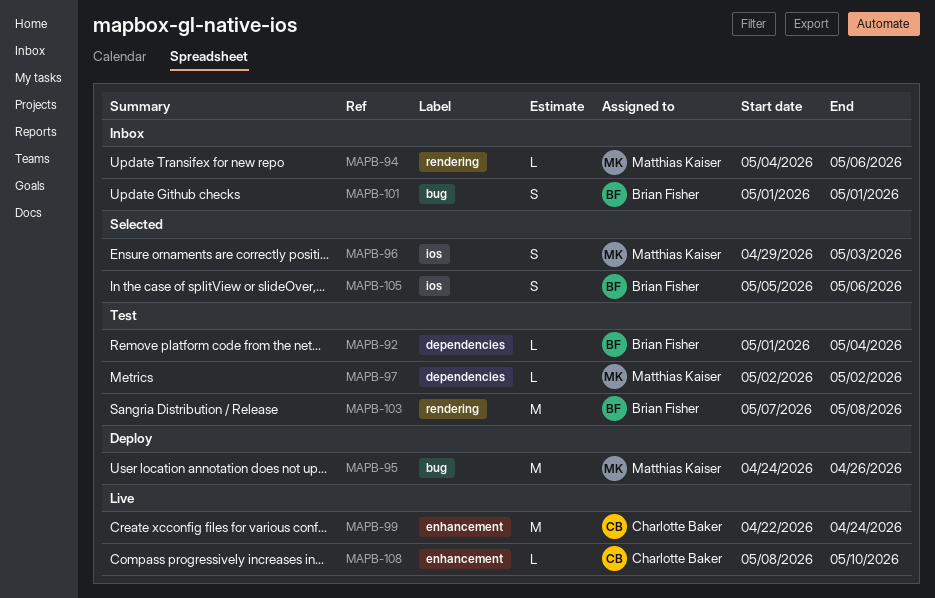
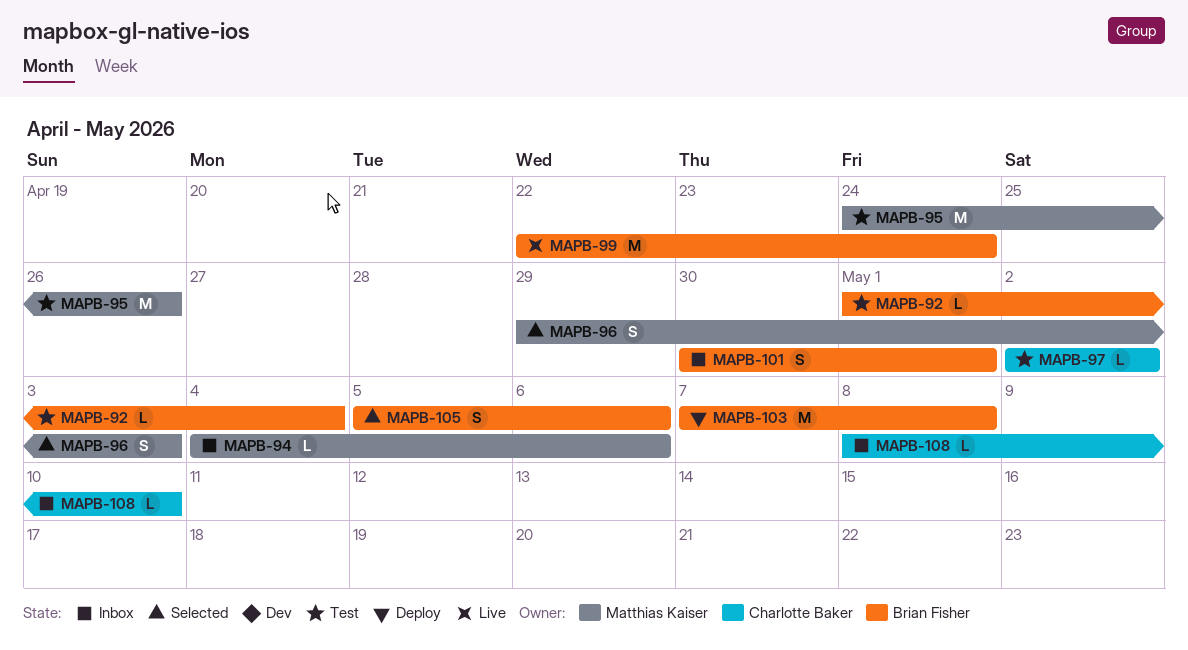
MAPB-95, status: Deploy -> Test
MAPB-97, owner: Matthias Kaiser -> Charlotte Baker
MAPB-99, owner: Charlotte Baker -> Brian Fisher
MAPB-101, start: May 1 -> Apr 30
MAPB-103, status: Test -> Deploy
MAPB-108, status: Live -> Inbox

